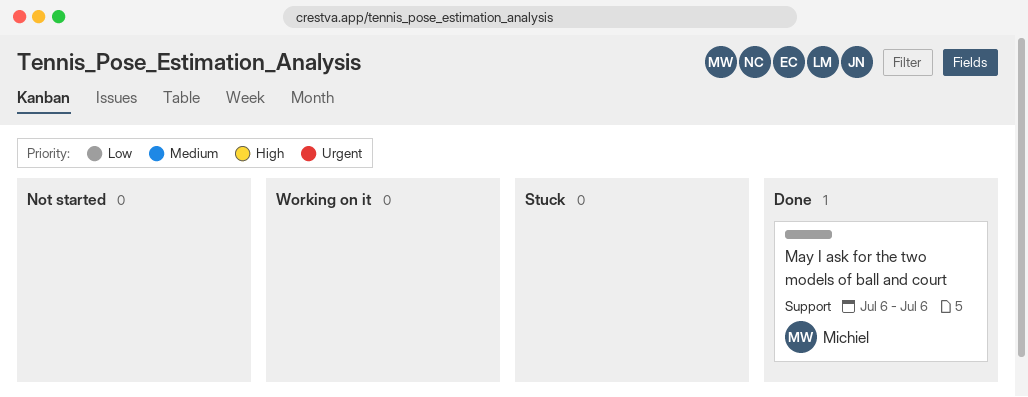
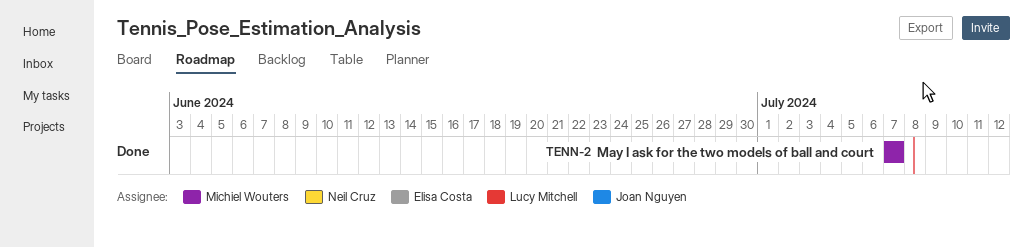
May I ask for the two models of ball and court, start: Jul 6 -> Jul 7
May I ask for the two models of ball and court, due: Jul 6 -> Jul 7

